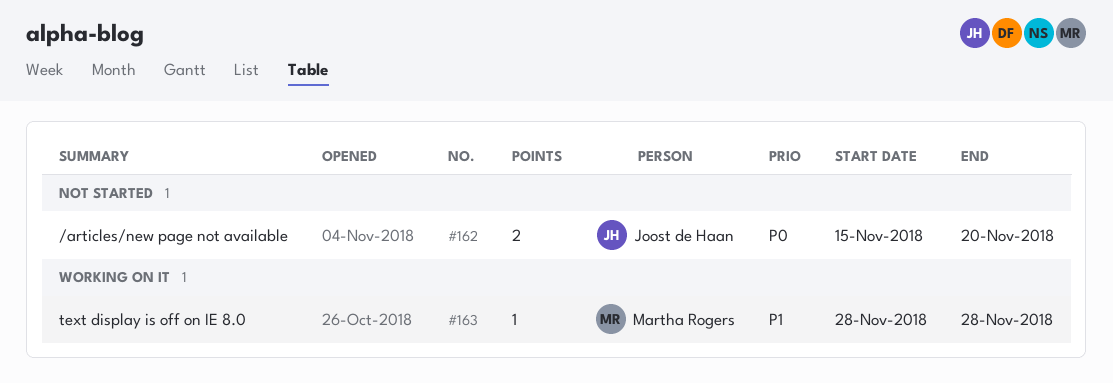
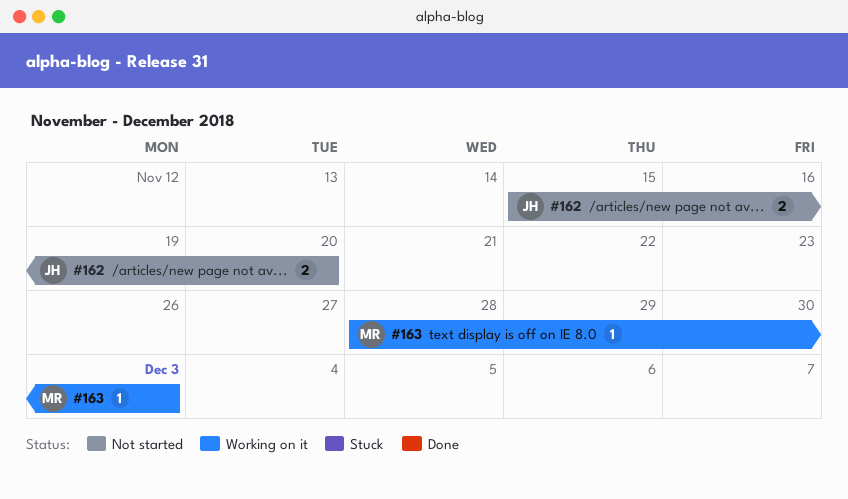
#163, due: Nov 28 -> Dec 3

